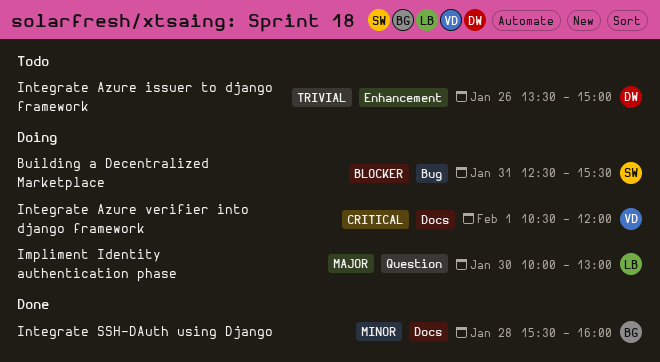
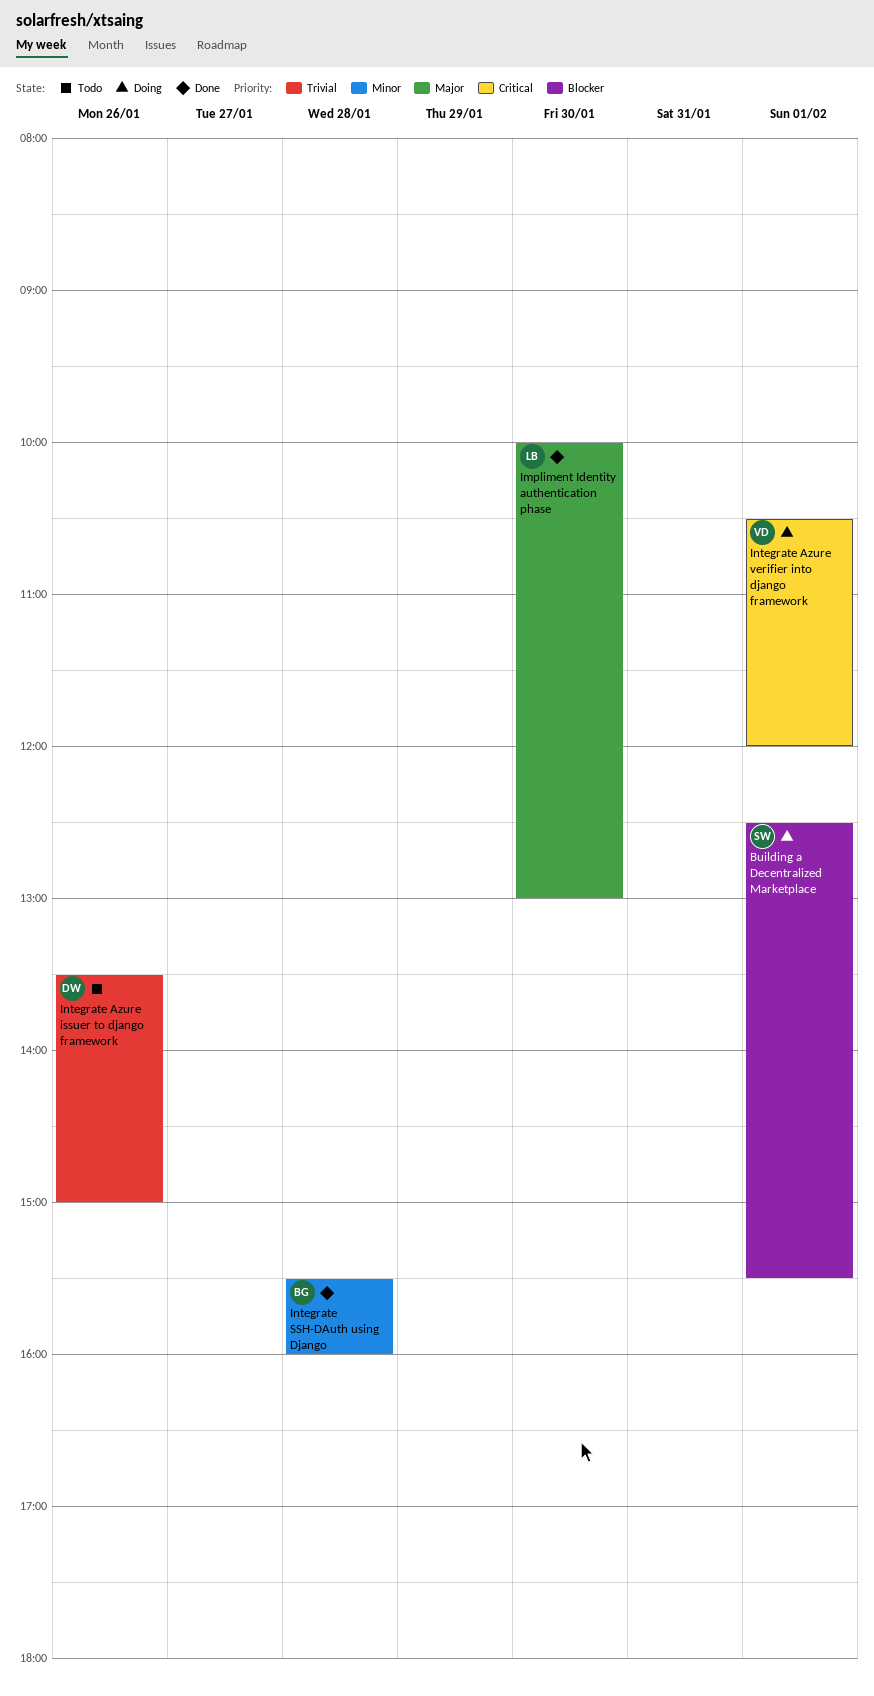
Building a Decentralized Marketplace, day: Jan 31 -> Feb 1
Impliment Identity authentication phase, status: Doing -> Done

